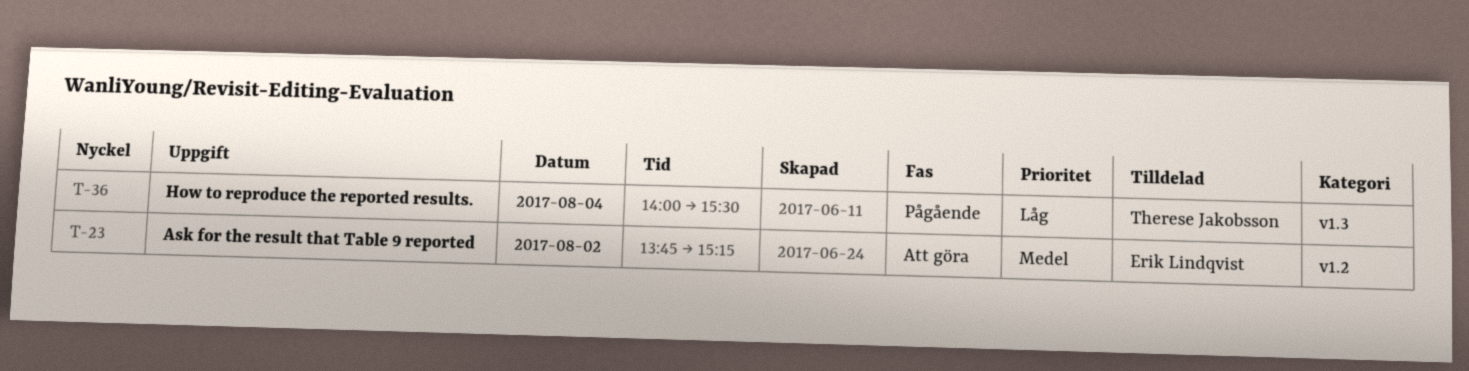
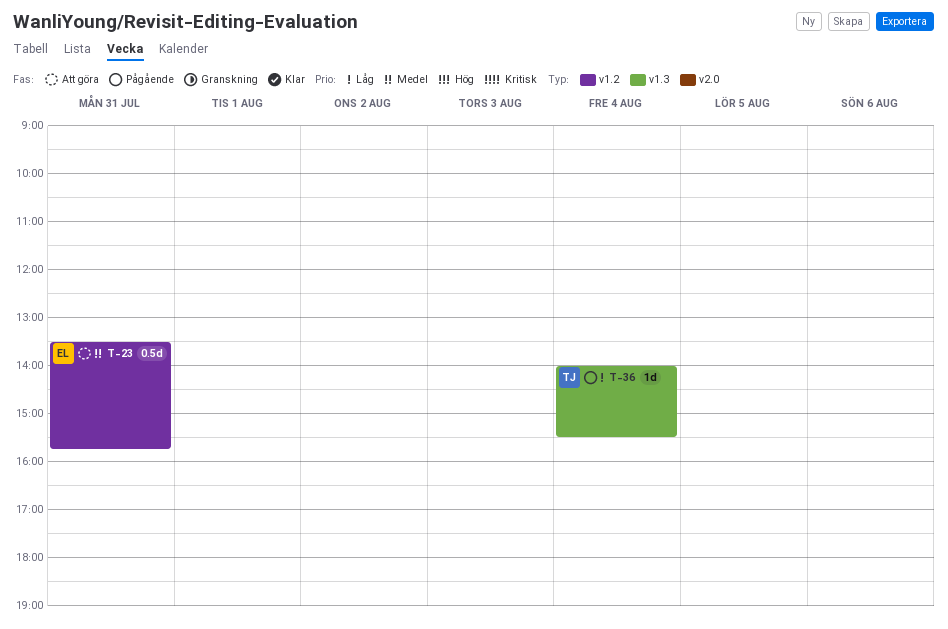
T-23, day: Aug 2 -> Jul 31
T-23, begins: 13:45 -> 13:30
T-23, ends: 15:15 -> 15:45

